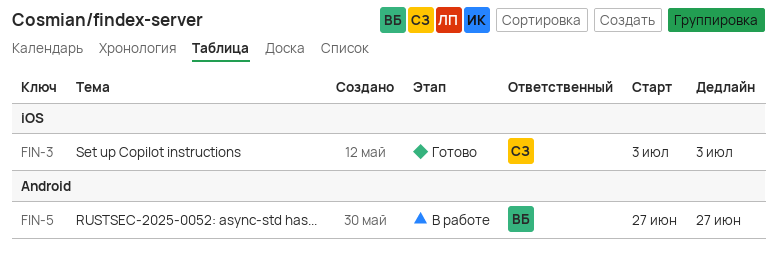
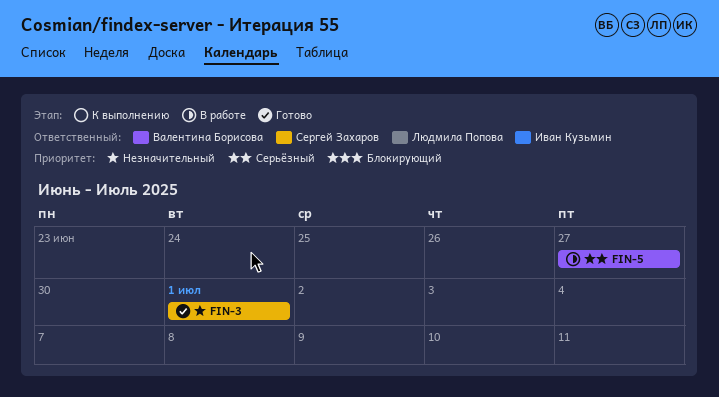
FIN-3, start: Jul 3 -> Jul 1
FIN-3, due: Jul 3 -> Jul 1

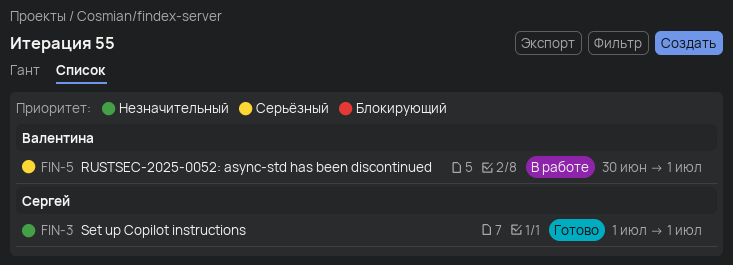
FIN-5, start: Jun 27 -> Jun 30
FIN-5, due: Jun 27 -> Jul 1

